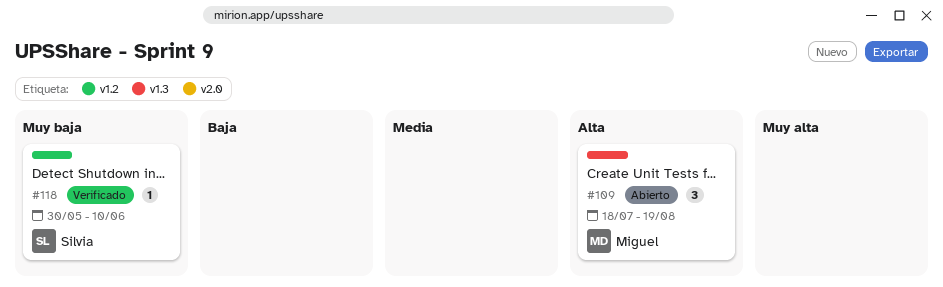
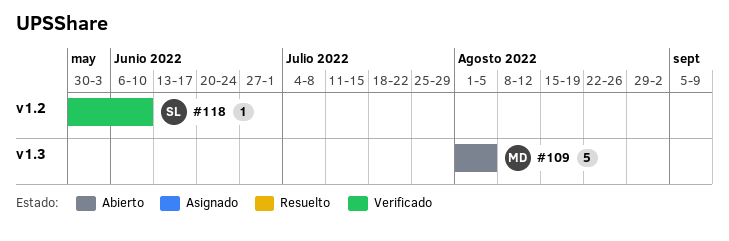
#109, estimate: 3 -> 5
#109, start: Jul 18 -> Aug 1
#109, due: Aug 19 -> Aug 5

